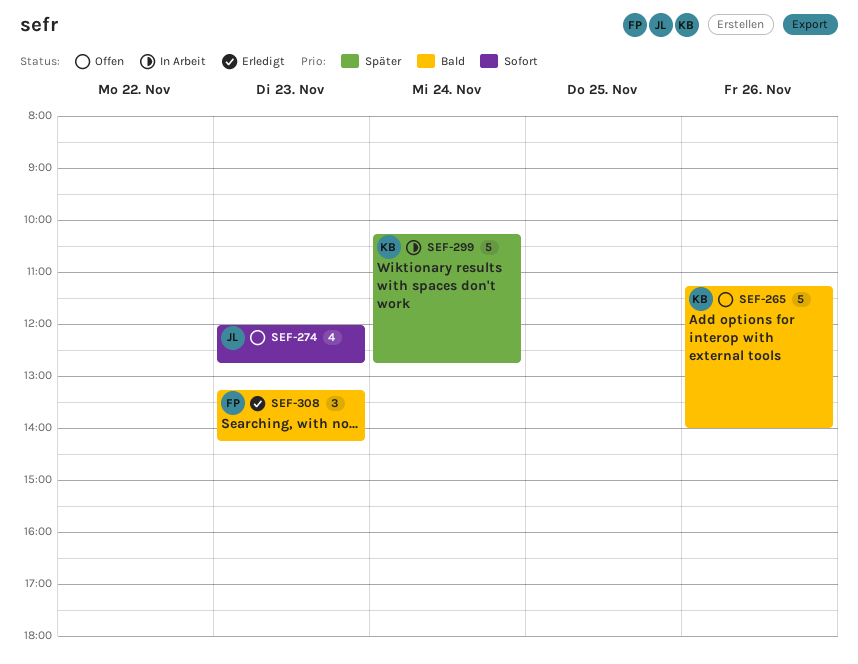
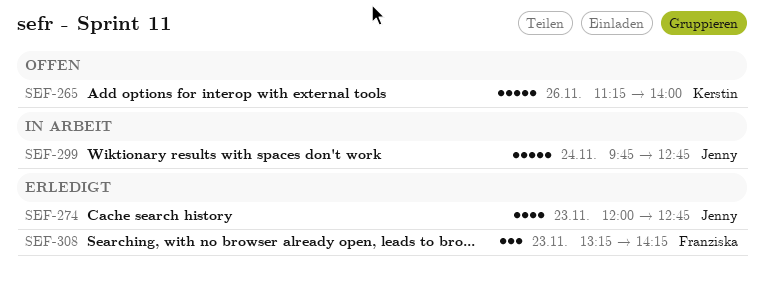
SEF-274, status: Offen -> Erledigt
SEF-299, owner: Kerstin -> Jenny
SEF-299, begins: 10:15 -> 09:45

